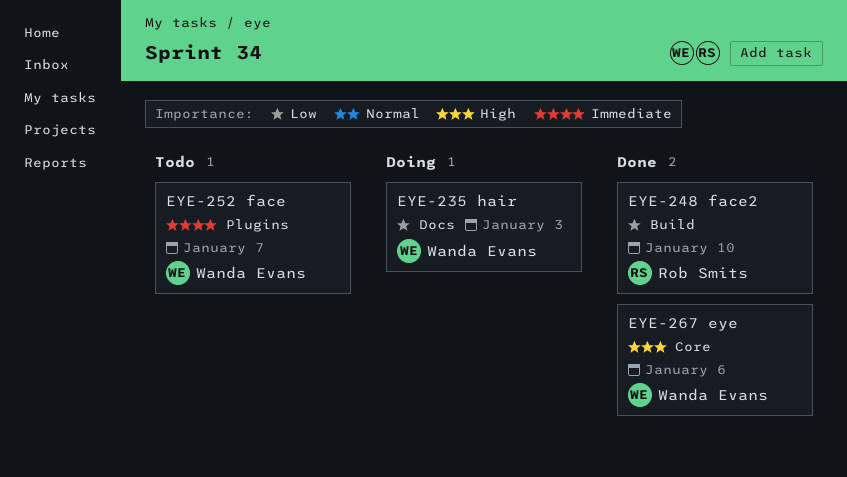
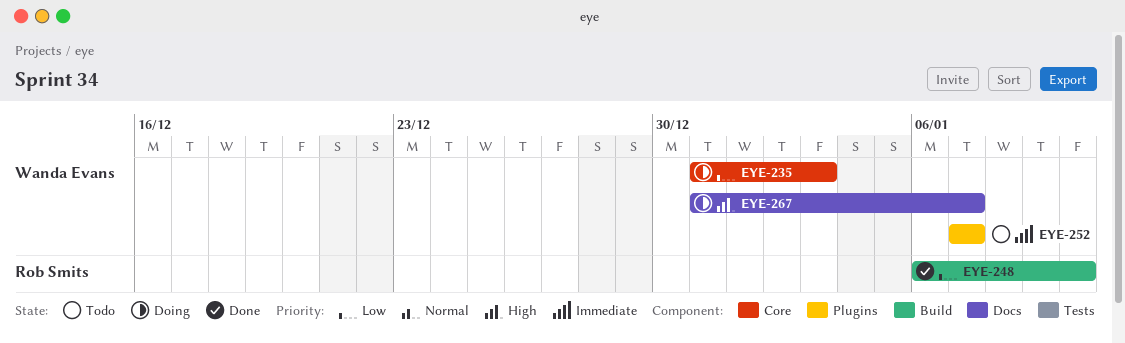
EYE-235, label: Docs -> Core
EYE-267, status: Done -> Doing
EYE-267, label: Core -> Docs
EYE-267, due: Jan 6 -> Jan 7

